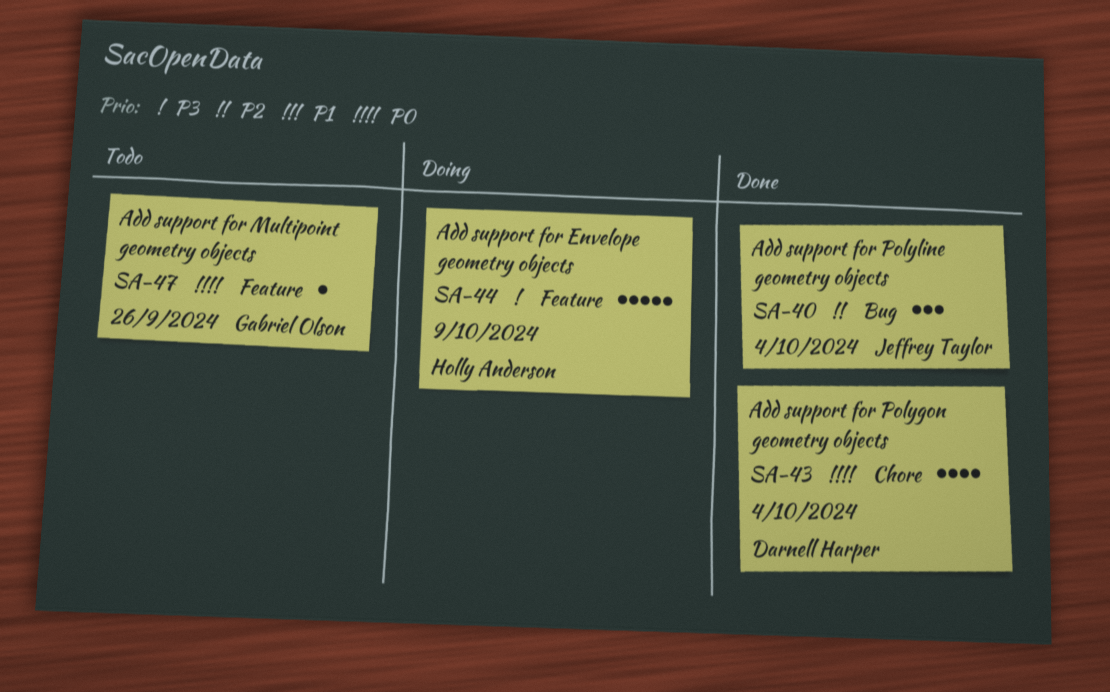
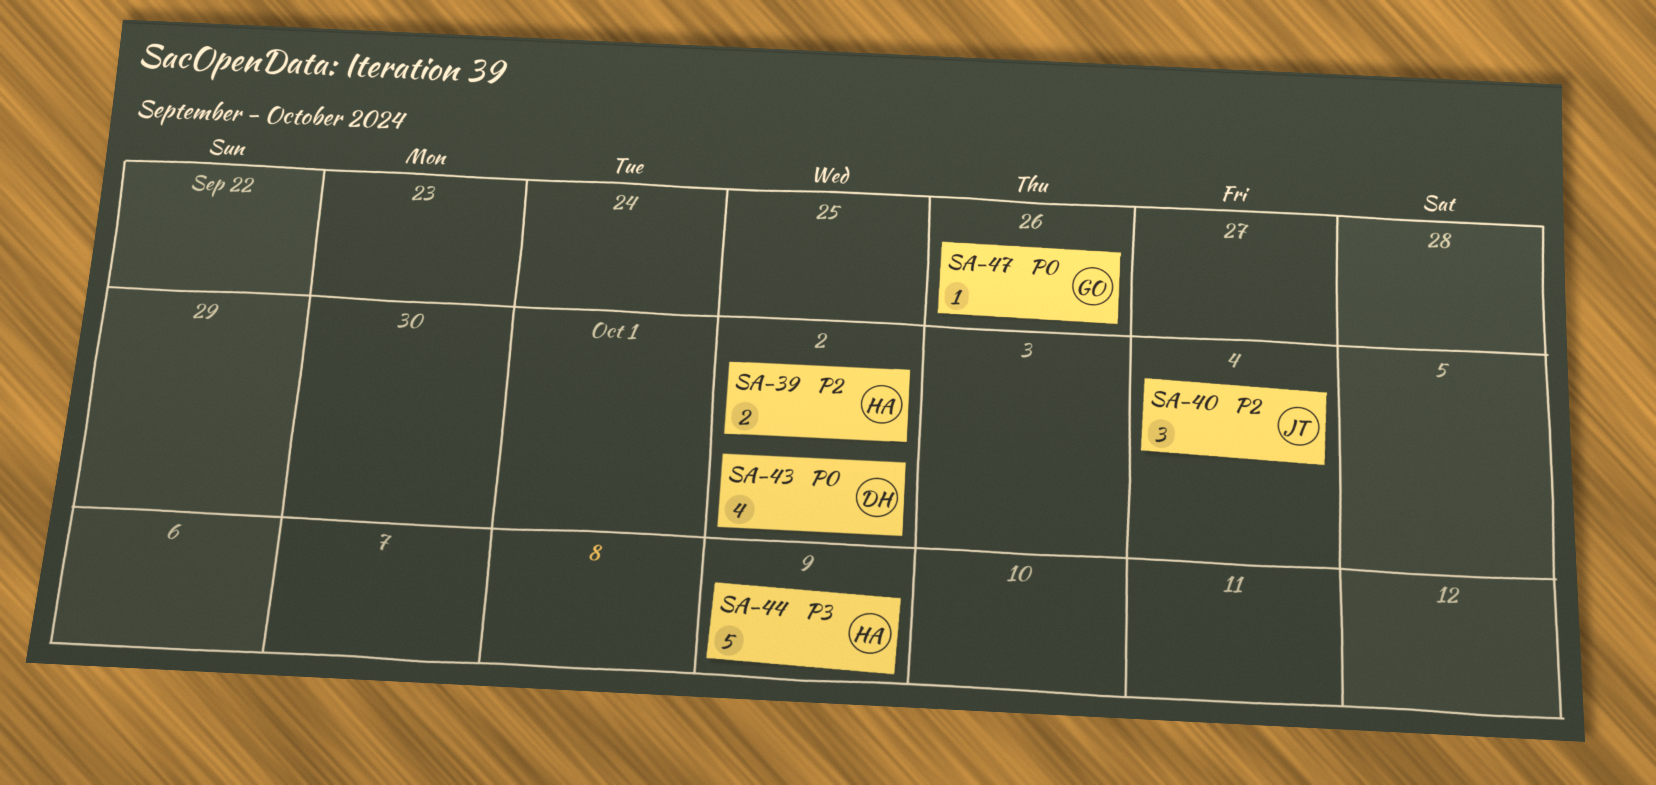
SA-39: none -> present
SA-43, due: Oct 4 -> Oct 2

